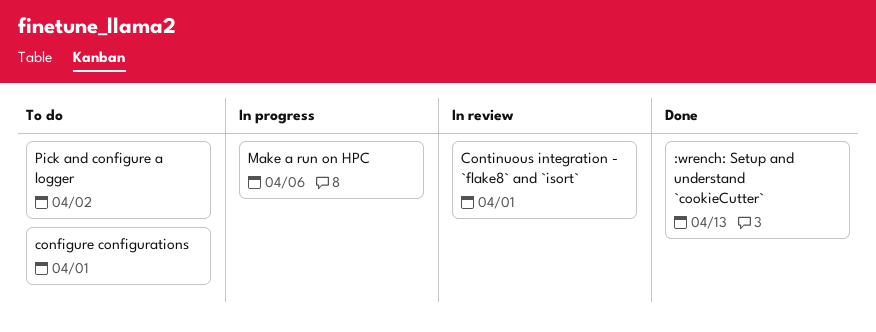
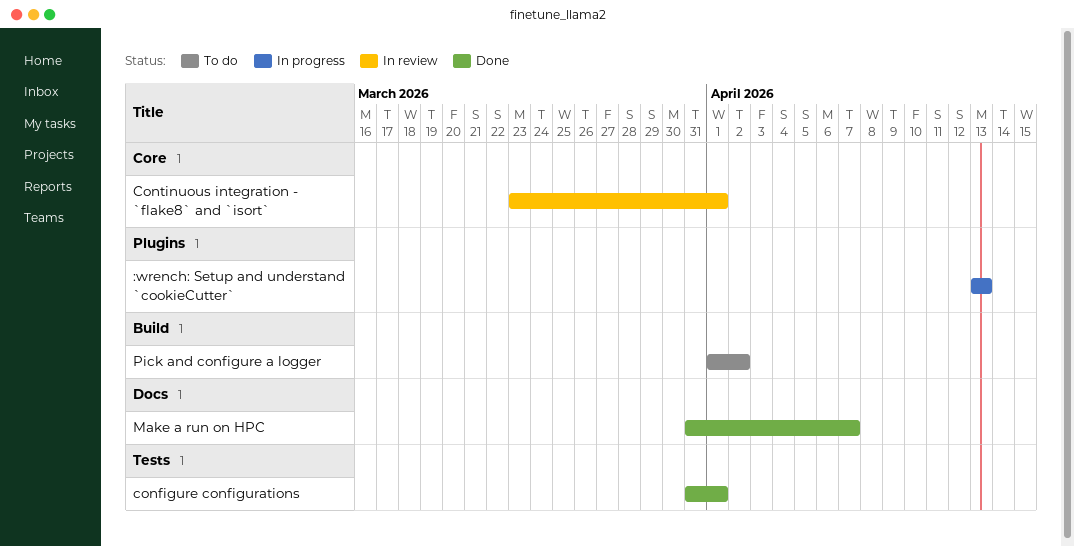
:wrench: Setup and understand `cookieCutter`, status: Done -> In progress
configure configurations, status: To do -> Done
Make a run on HPC, status: In progress -> Done
Make a run on HPC, due: Apr 6 -> Apr 7

